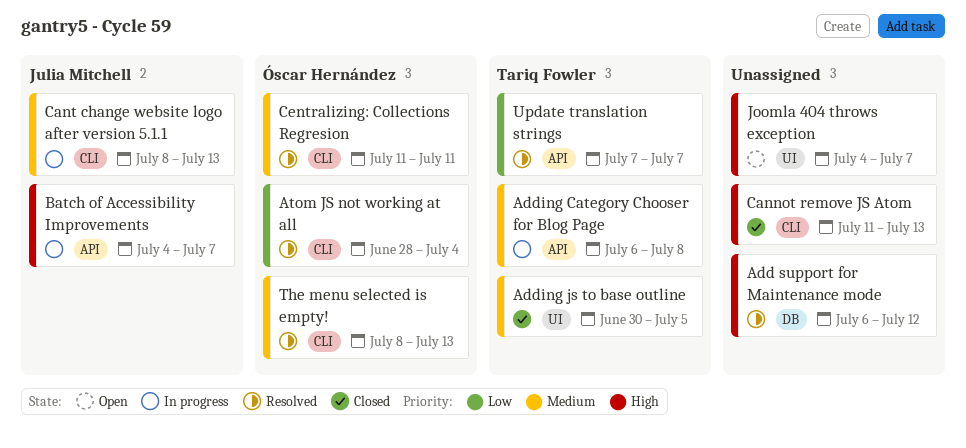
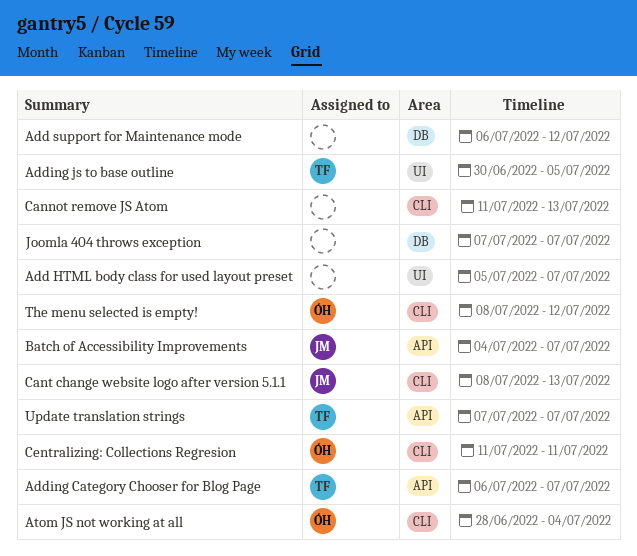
Add HTML body class for used layout preset: none -> present
Adding Category Chooser for Blog Page, due: Jul 8 -> Jul 7
Joomla 404 throws exception, label: UI -> DB
Joomla 404 throws exception, start: Jul 4 -> Jul 7
The menu selected is empty!, due: Jul 13 -> Jul 12

